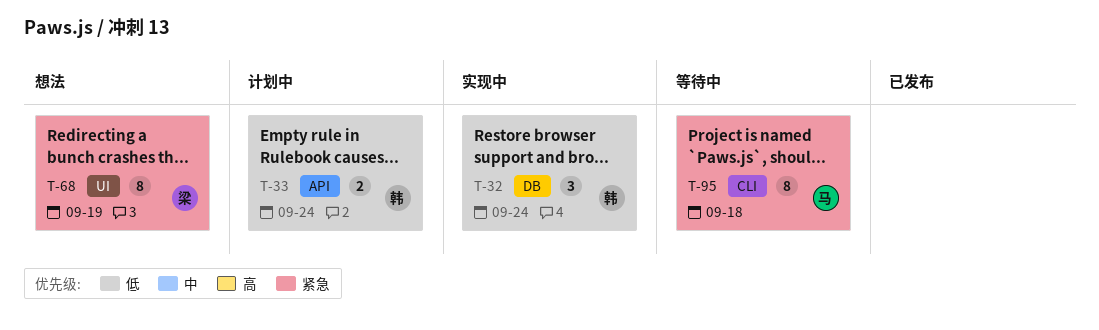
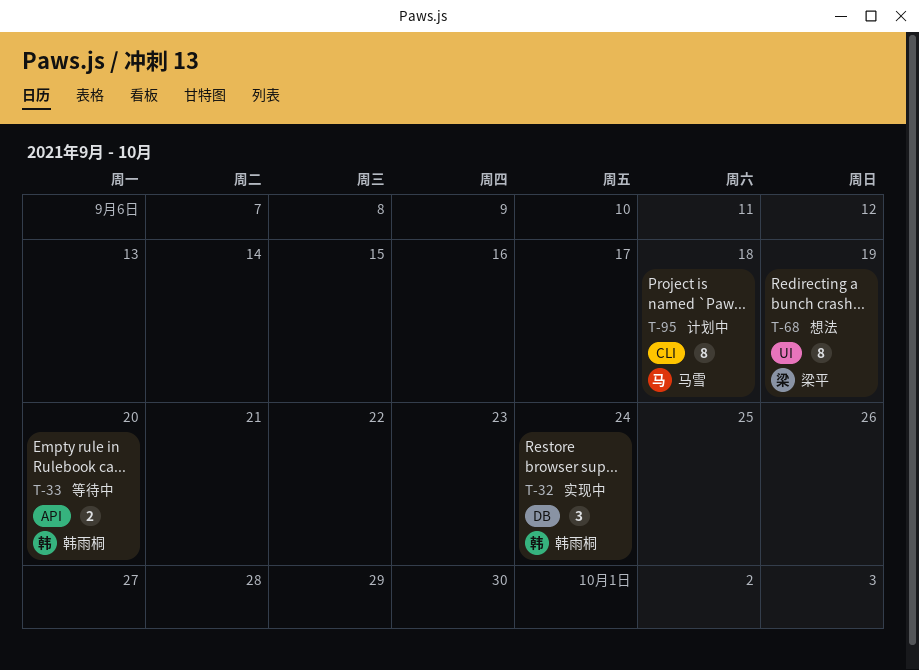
T-33, status: 计划中 -> 等待中
T-33, due: Sep 24 -> Sep 20
T-95, status: 等待中 -> 计划中

